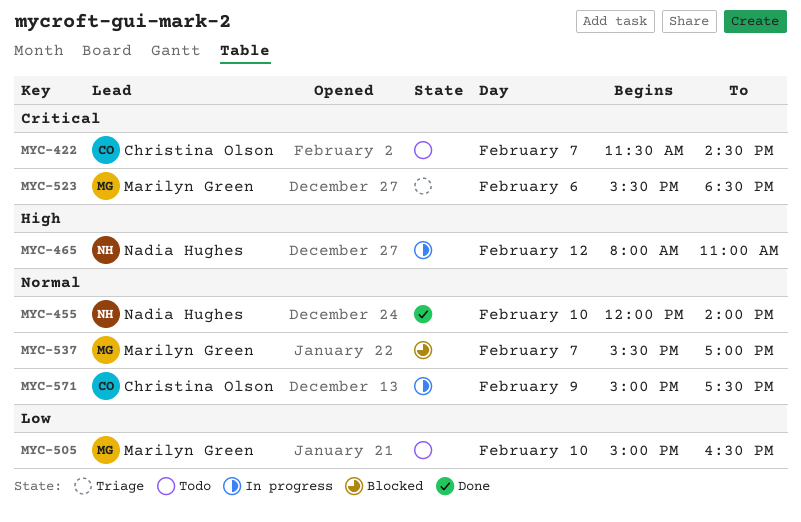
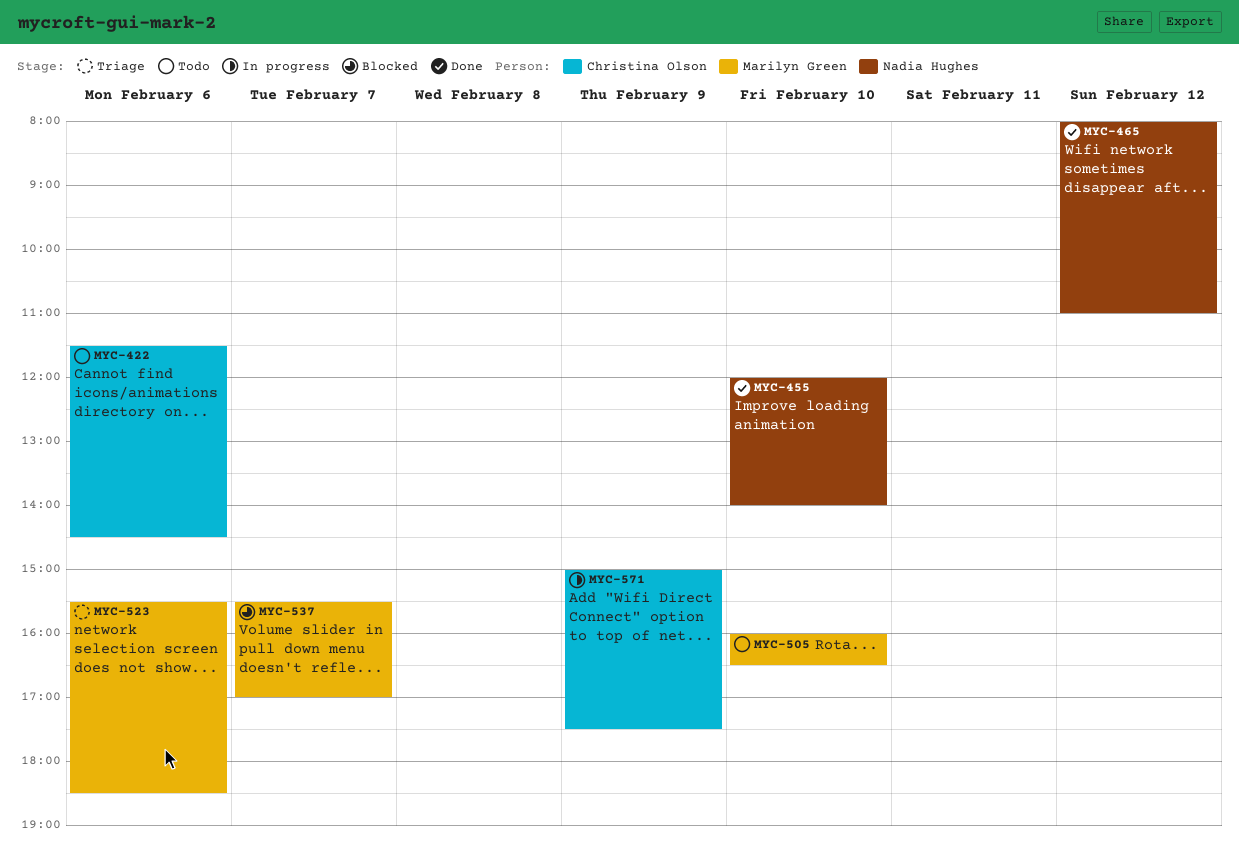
MYC-422, day: Feb 7 -> Feb 6
MYC-465, status: In progress -> Done
MYC-505, begins: 15:00 -> 16:00

